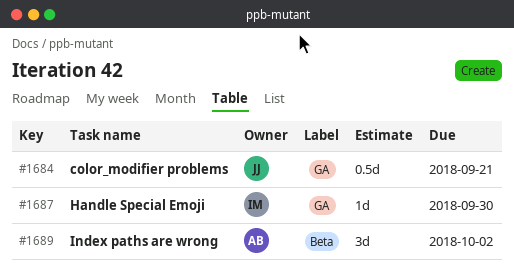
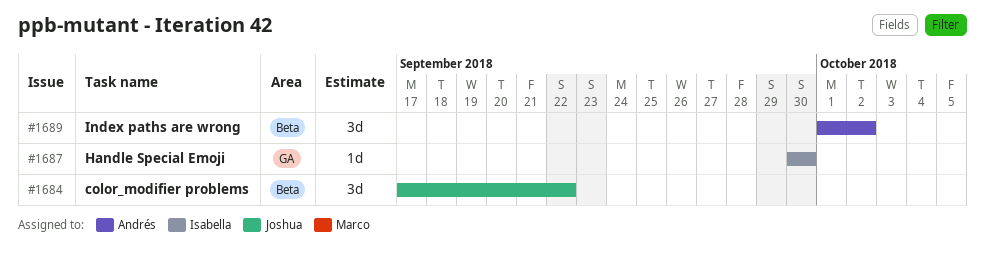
#1684, label: GA -> Beta
#1684, estimate: 0.5d -> 3d
#1684, due: Sep 21 -> Sep 22

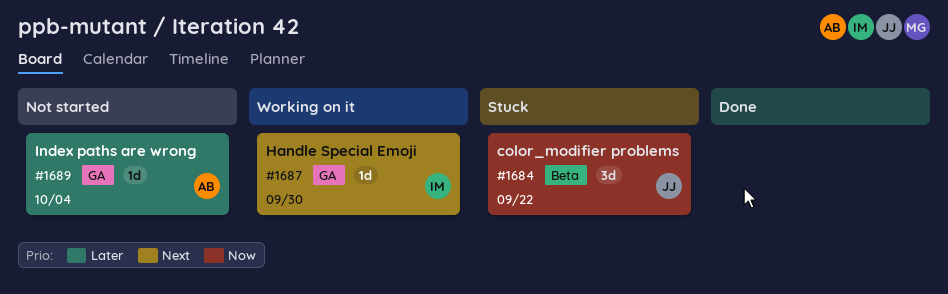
#1689, label: Beta -> GA
#1689, estimate: 3d -> 1d
#1689, due: Oct 2 -> Oct 4

